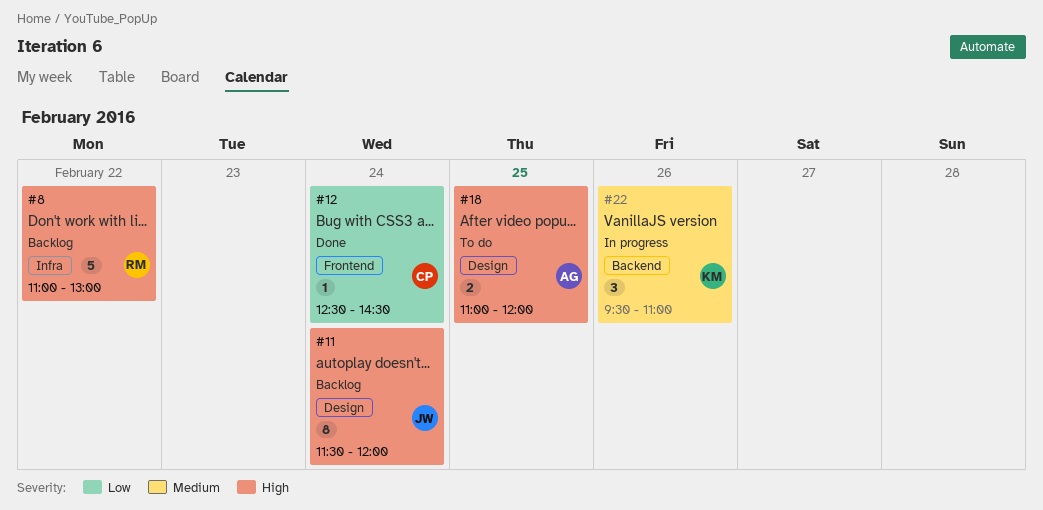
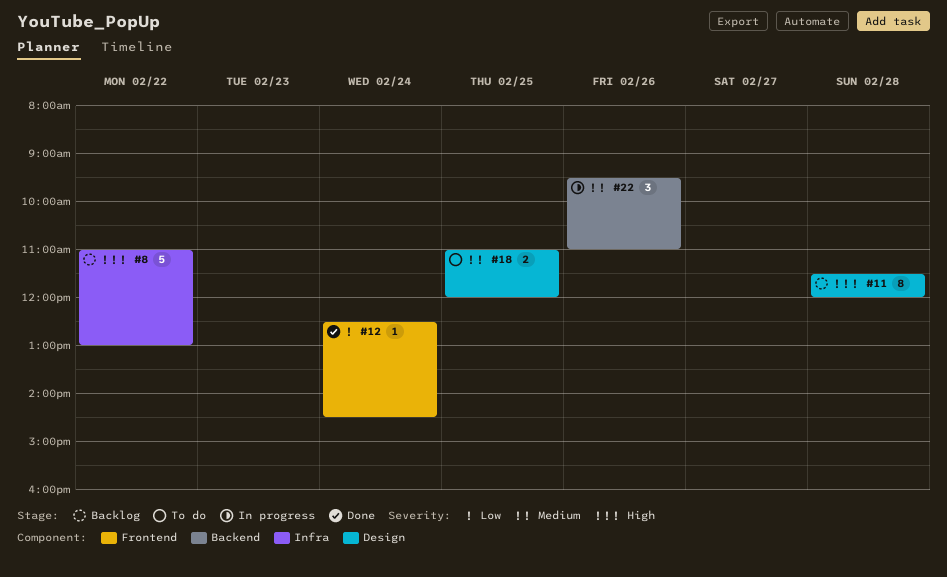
#11, day: Feb 24 -> Feb 28
#18, priority: High -> Medium

